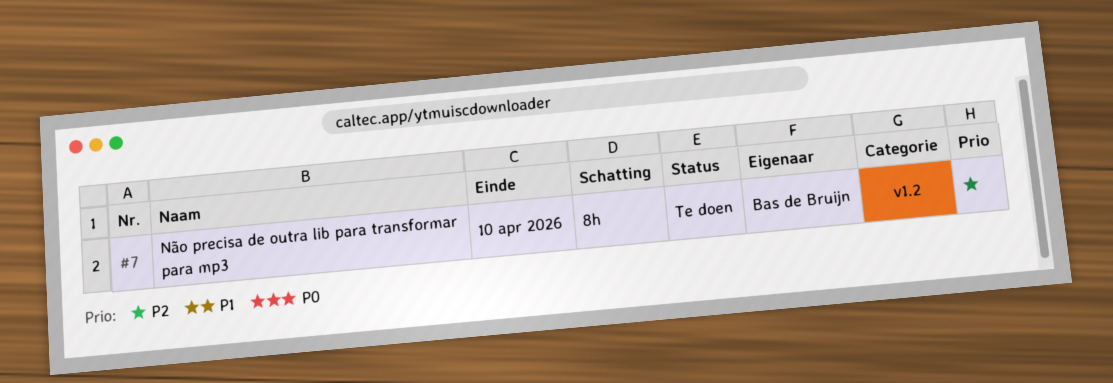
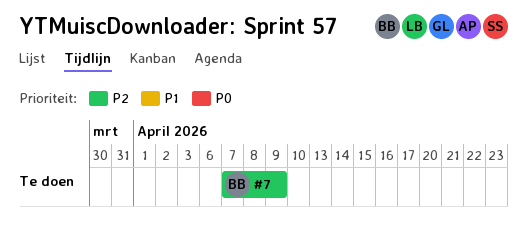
#7, due: Apr 10 -> Apr 9

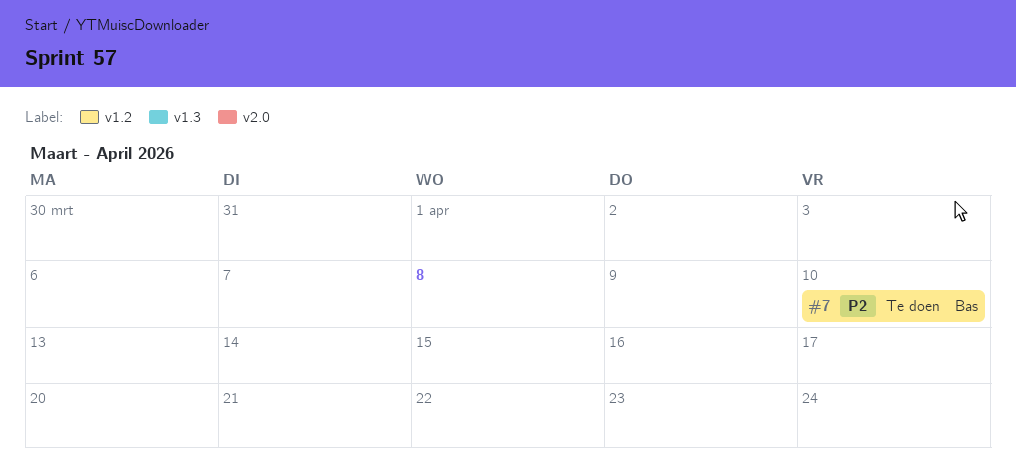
#7, due: Apr 9 -> Apr 10

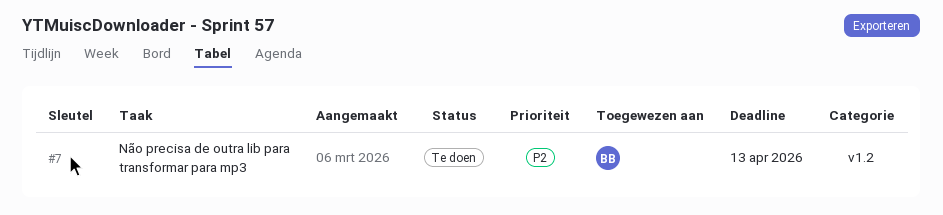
#7, due: Apr 10 -> Apr 13

